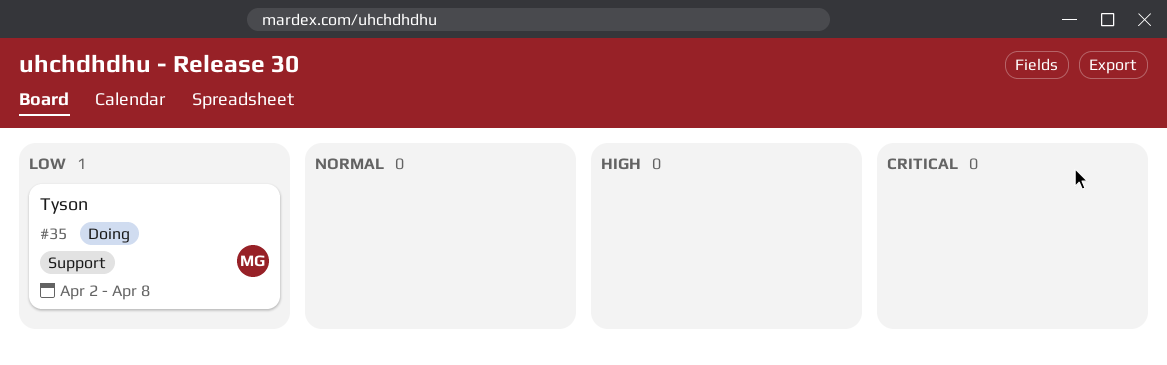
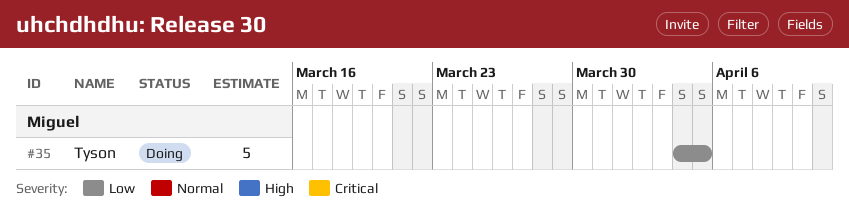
#35, start: Apr 2 -> Apr 4
#35, due: Apr 8 -> Apr 5

